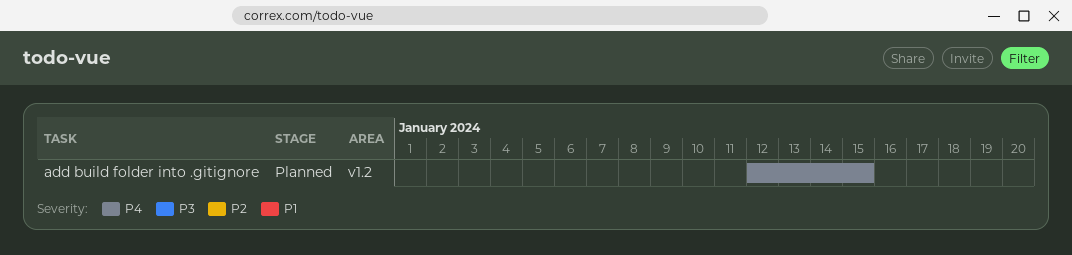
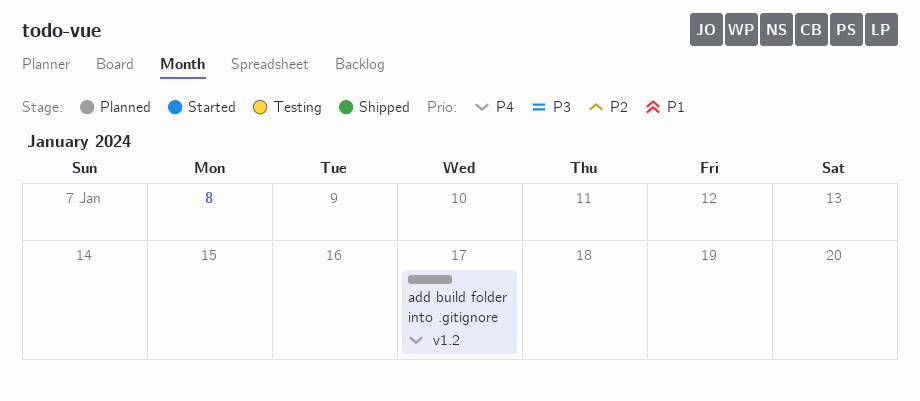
add build folder into .gitignore, due: Jan 15 -> Jan 17

